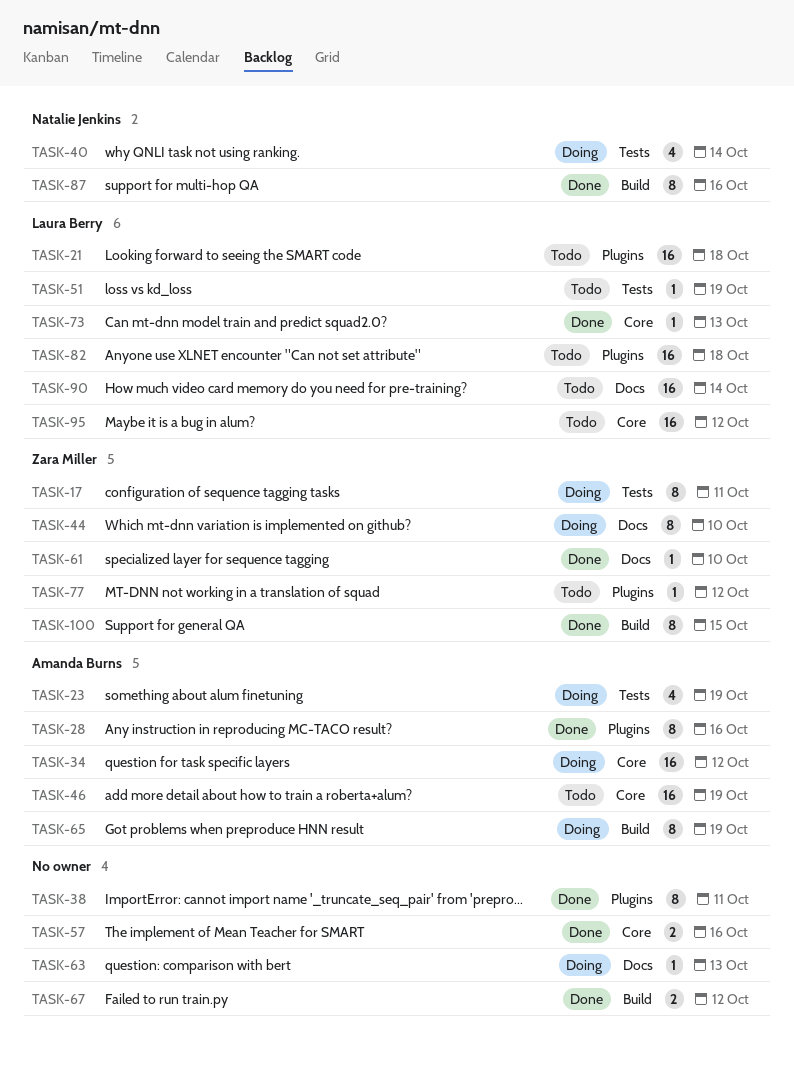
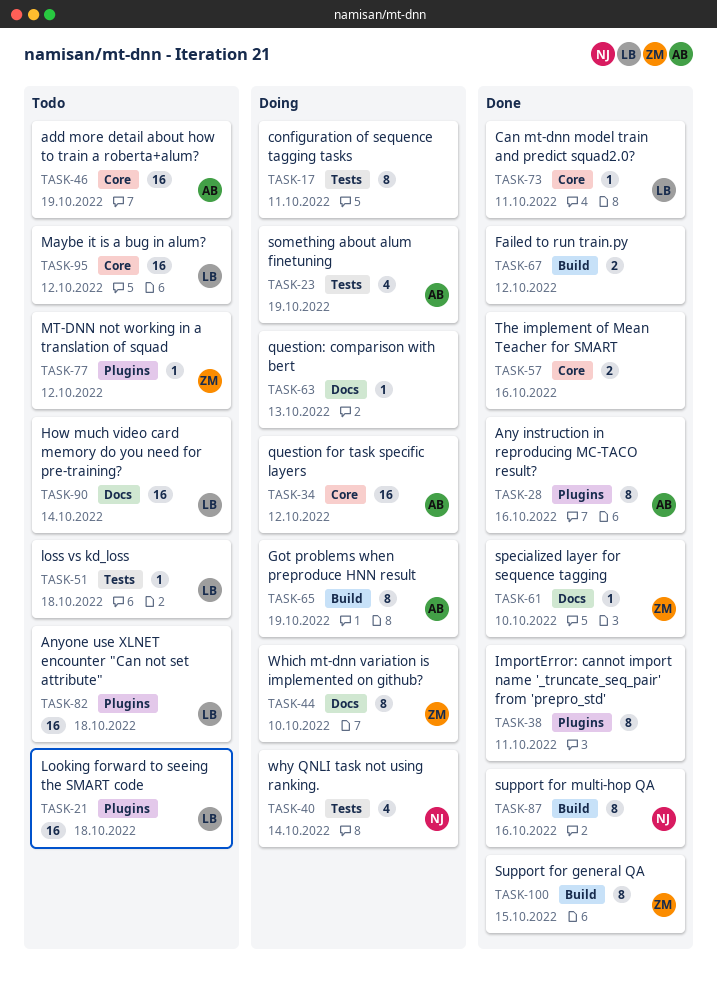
TASK-17, owner: Zara Miller -> none
TASK-51, due: Oct 19 -> Oct 18
TASK-73, due: Oct 13 -> Oct 11

